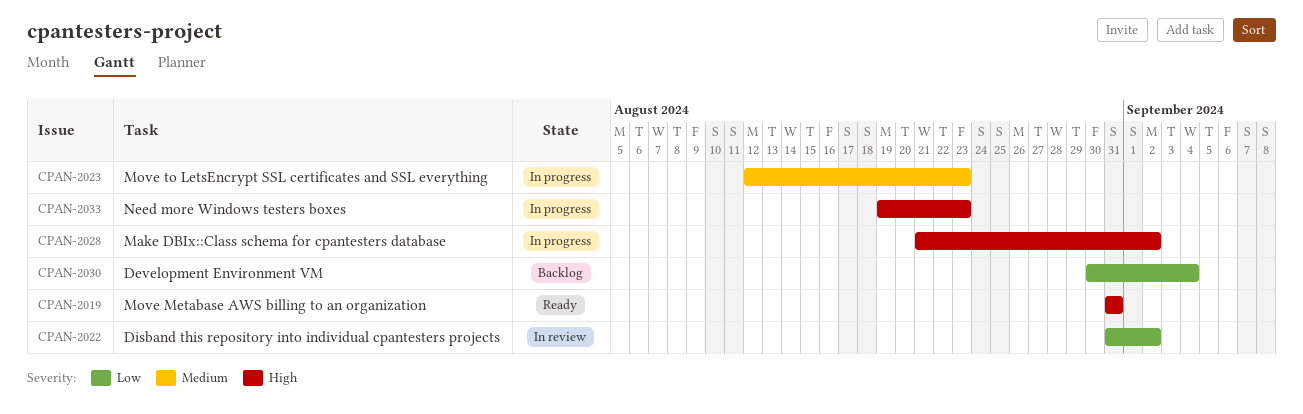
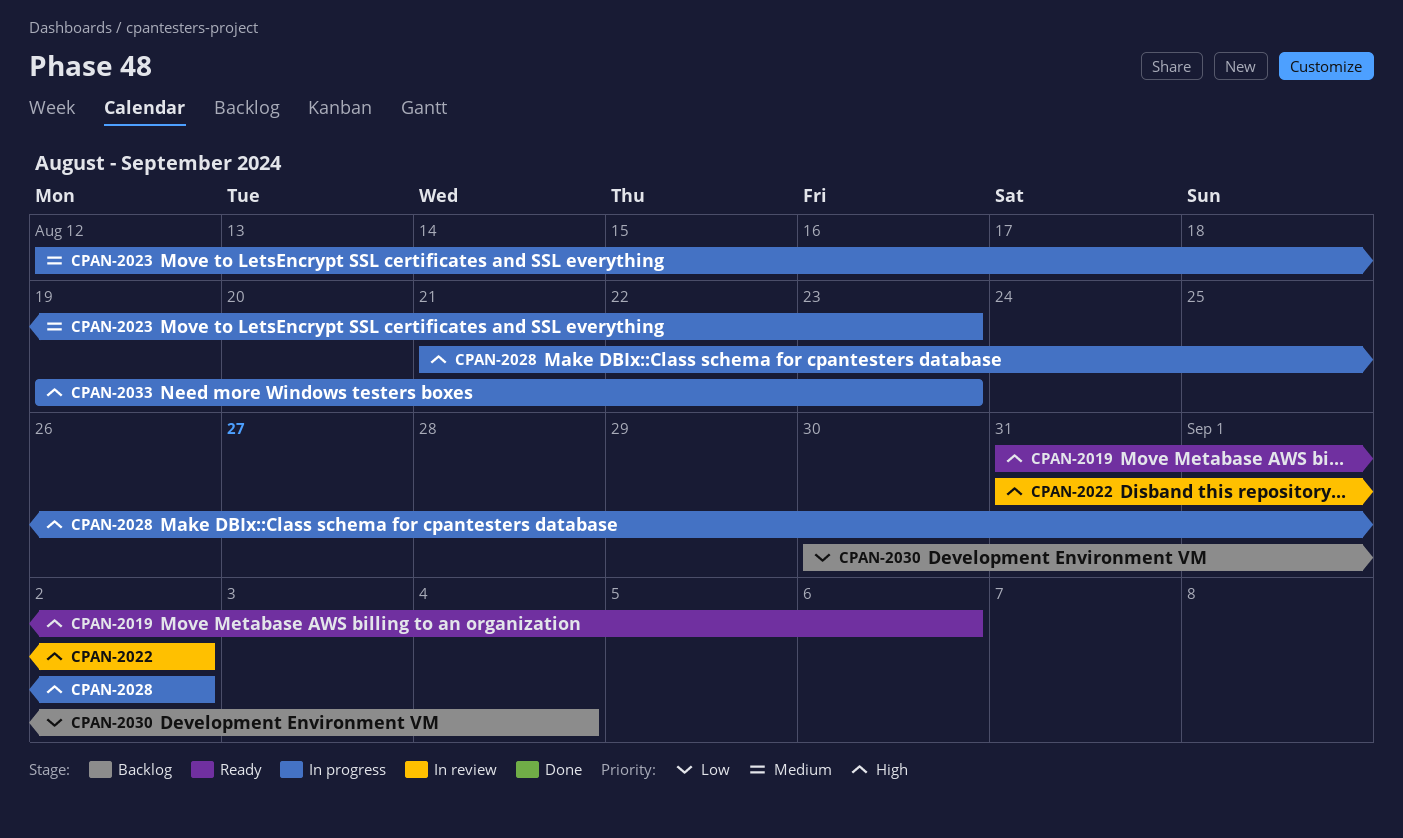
CPAN-2019, due: Aug 31 -> Sep 6
CPAN-2022, priority: Low -> High

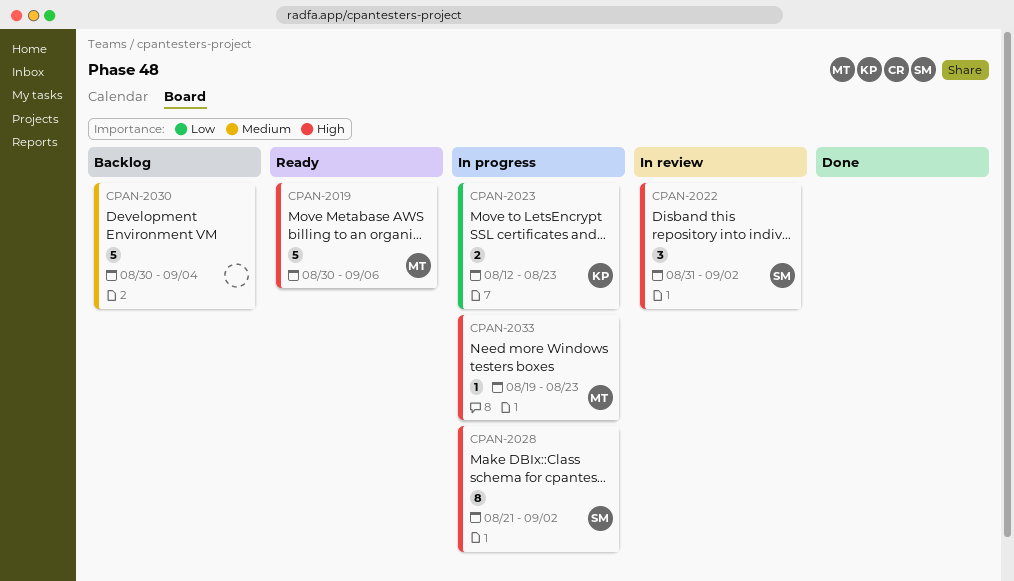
CPAN-2019, start: Aug 31 -> Aug 30
CPAN-2023, priority: Medium -> Low
CPAN-2030, priority: Low -> Medium

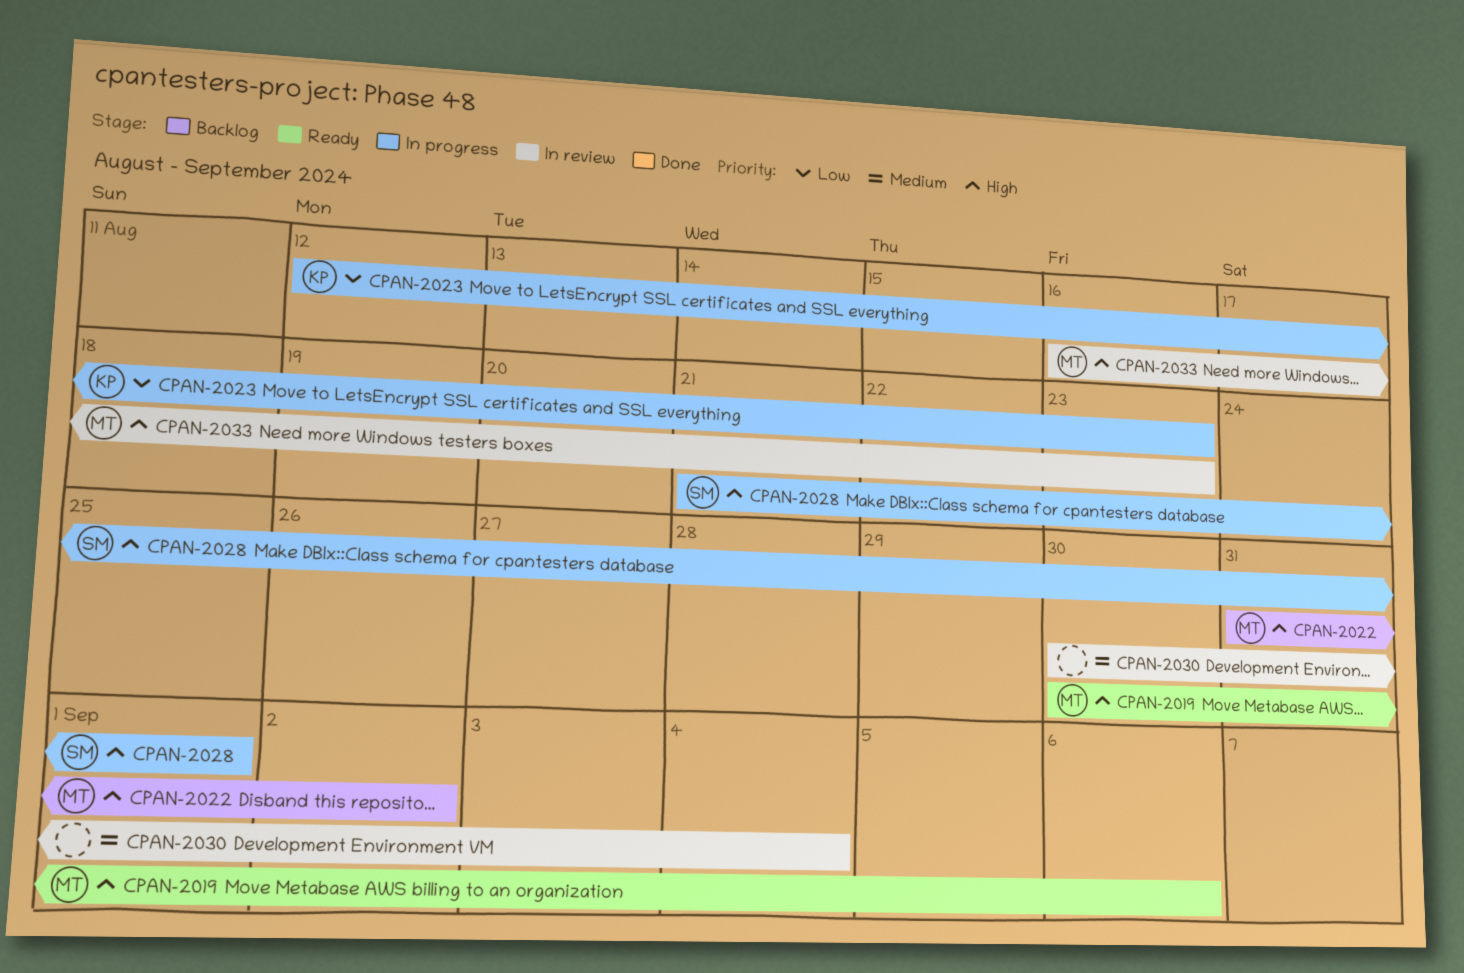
CPAN-2022, status: In review -> Backlog
CPAN-2022, owner: SM -> MT
CPAN-2028, due: Sep 2 -> Sep 1
CPAN-2030, status: Backlog -> In review
CPAN-2033, status: In progress -> In review
CPAN-2033, start: Aug 19 -> Aug 16

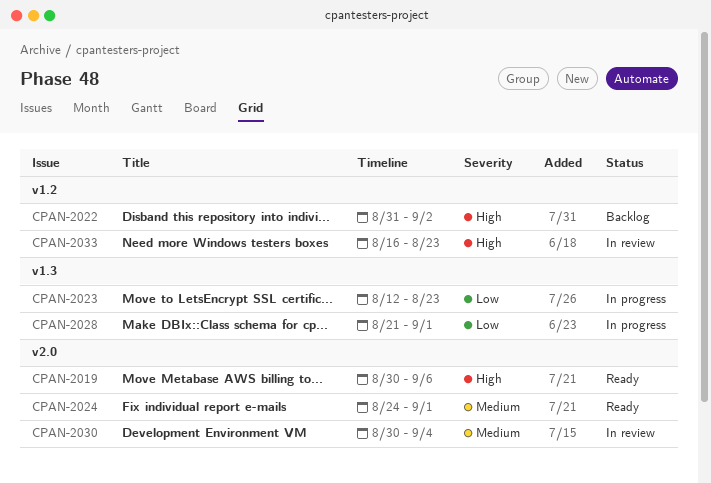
CPAN-2024: none -> present
CPAN-2028, priority: High -> Low

